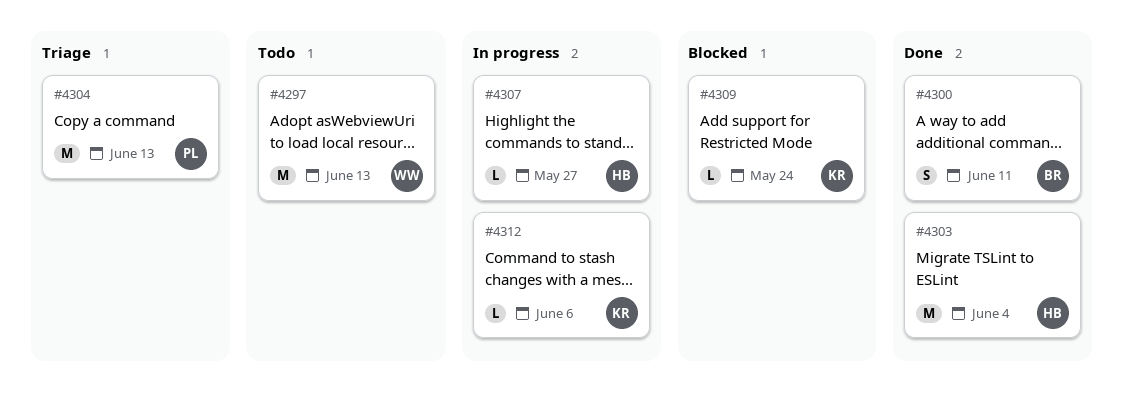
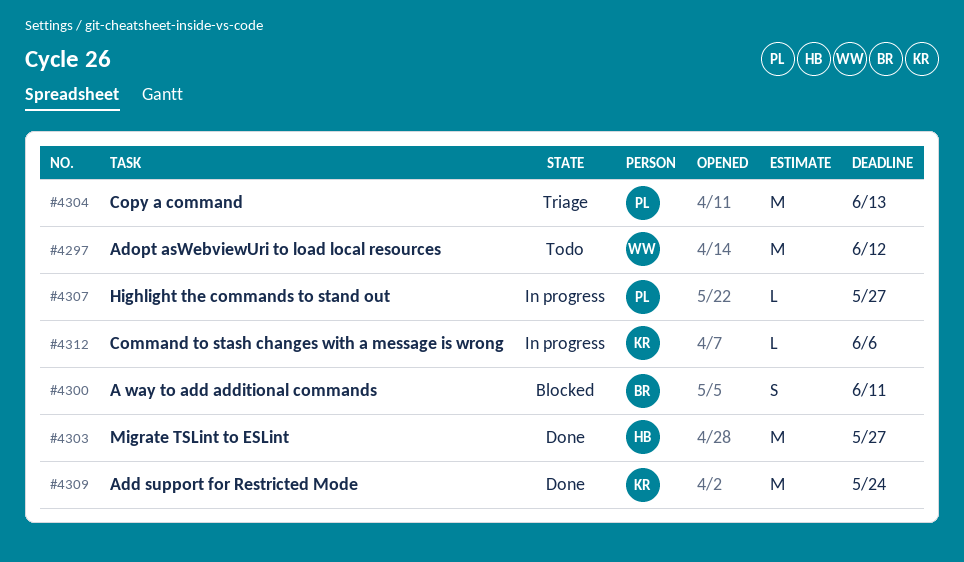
#4297, due: Jun 13 -> Jun 12
#4300, status: Done -> Blocked
#4303, due: Jun 4 -> May 27
#4307, owner: HB -> PL
#4309, status: Blocked -> Done
#4309, estimate: L -> M

